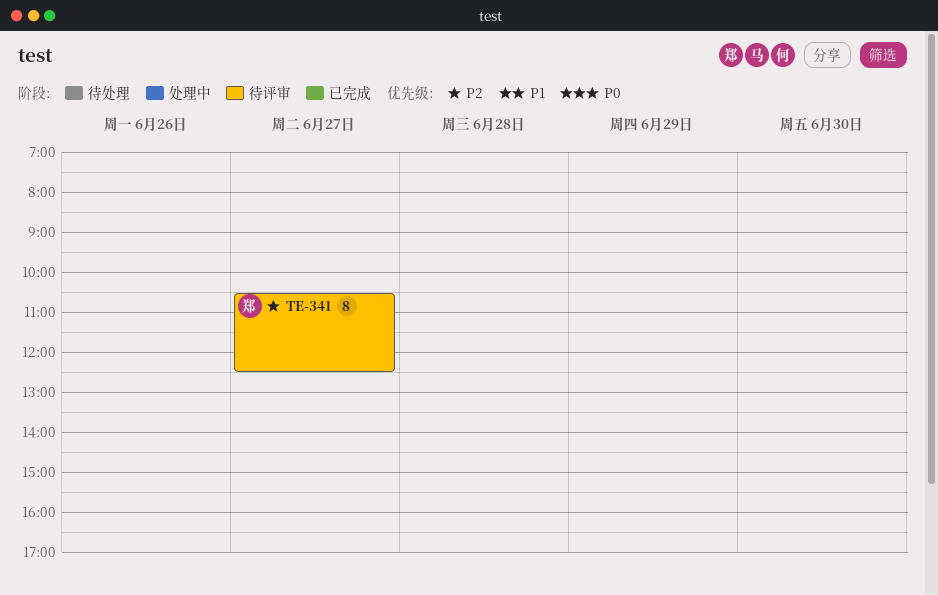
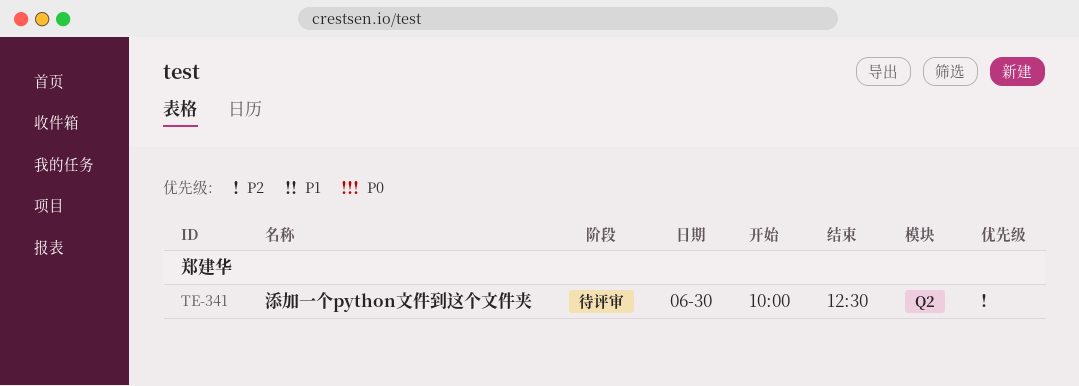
TE-341, day: Jun 27 -> Jun 30
TE-341, begins: 10:30 -> 10:00

